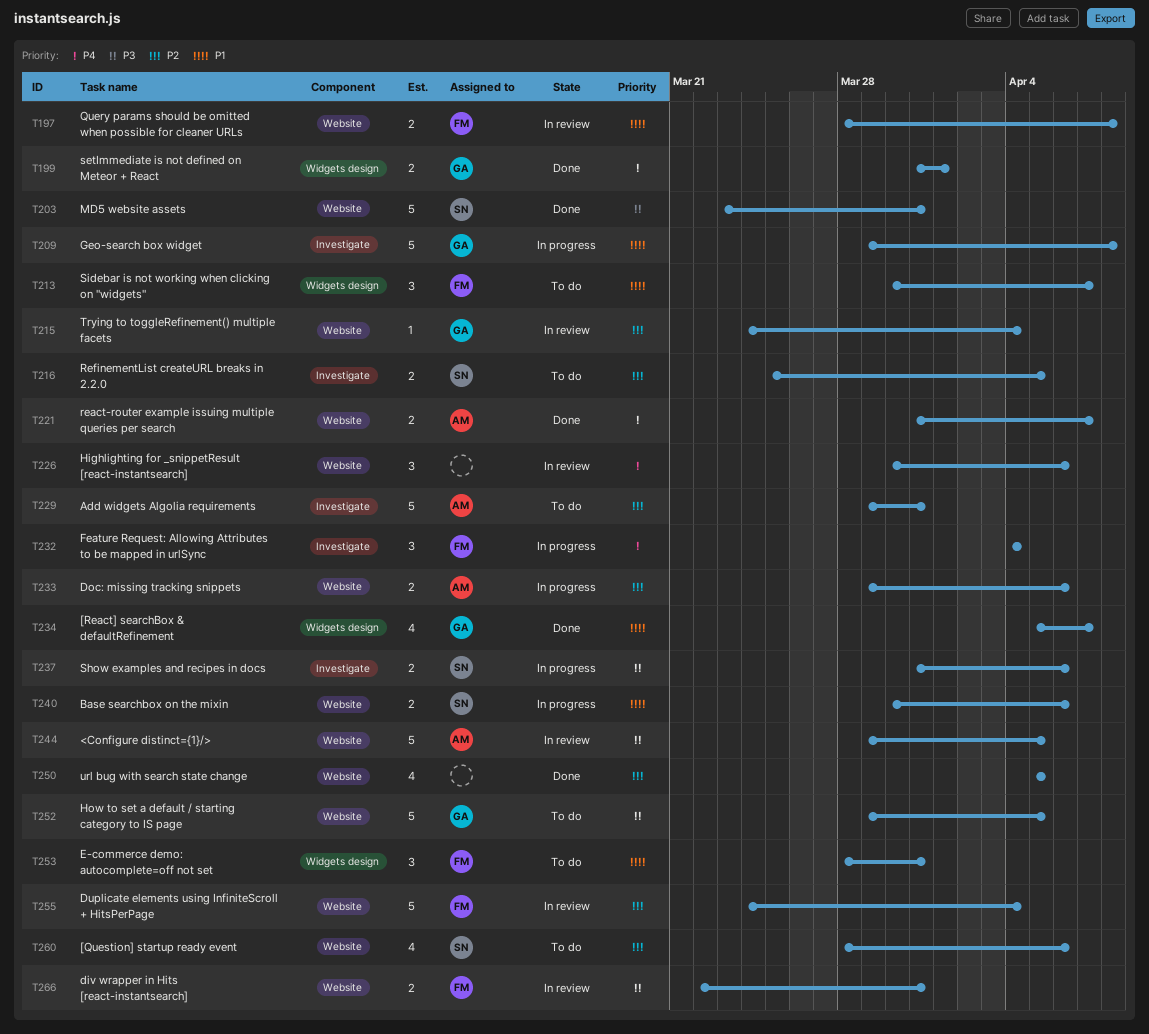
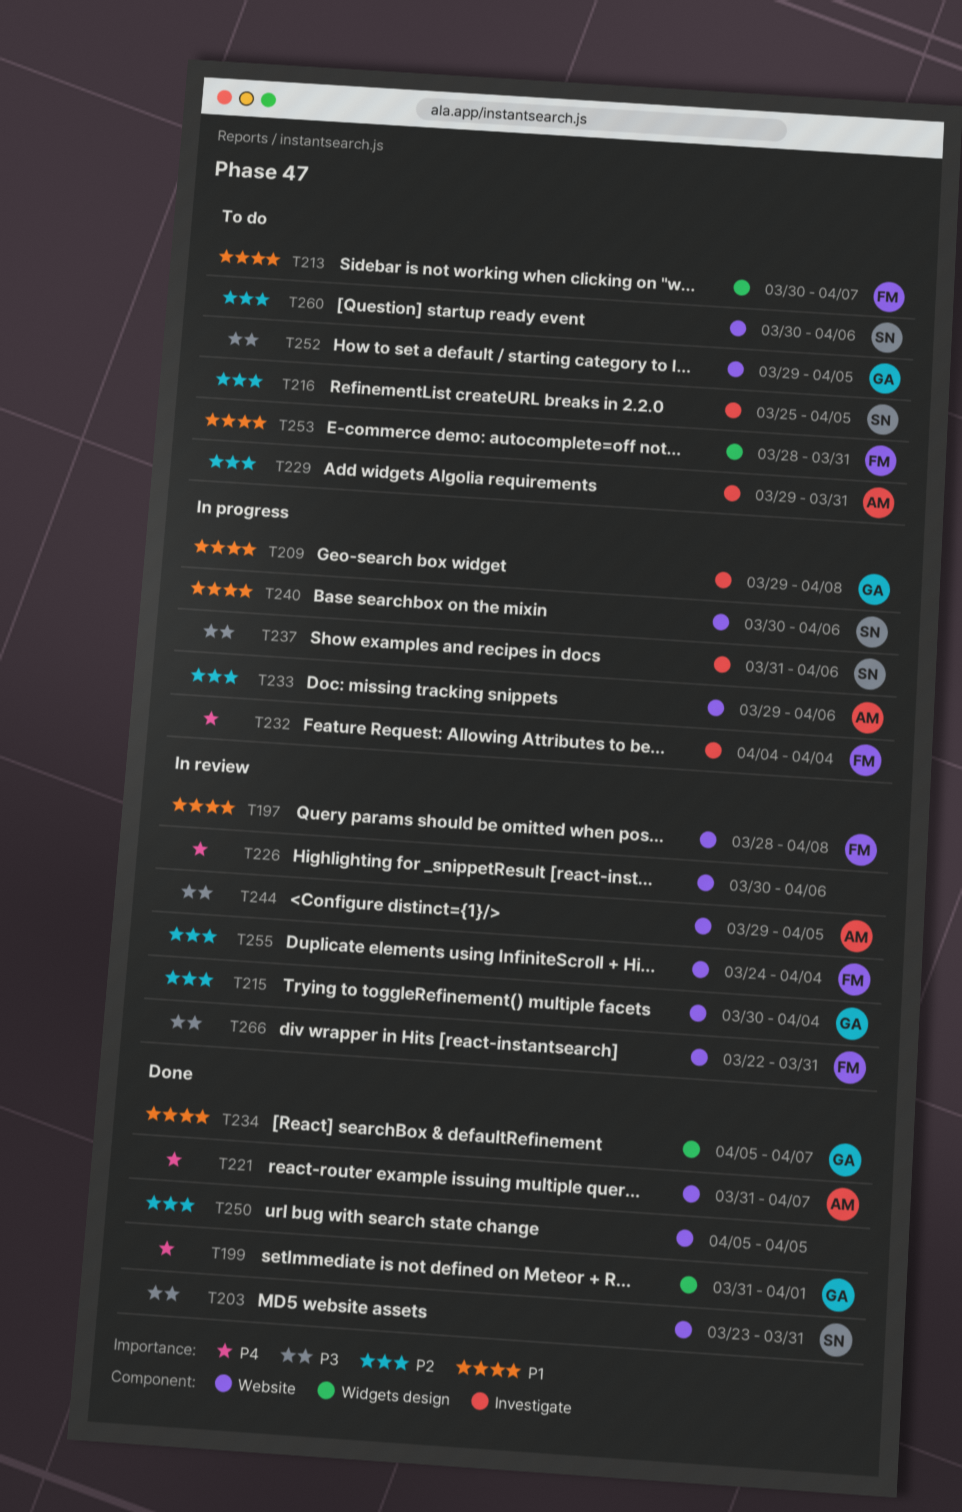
T215, start: Mar 24 -> Mar 30
T260, start: Mar 28 -> Mar 30

